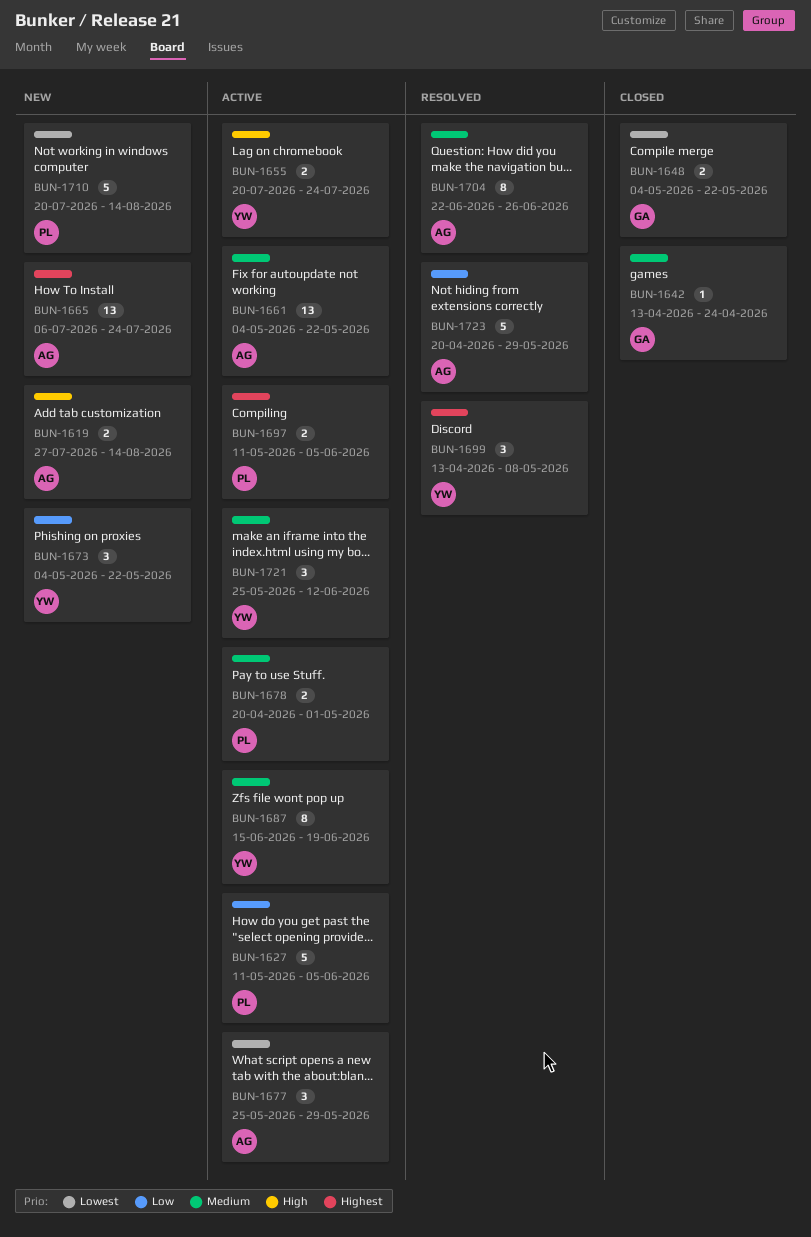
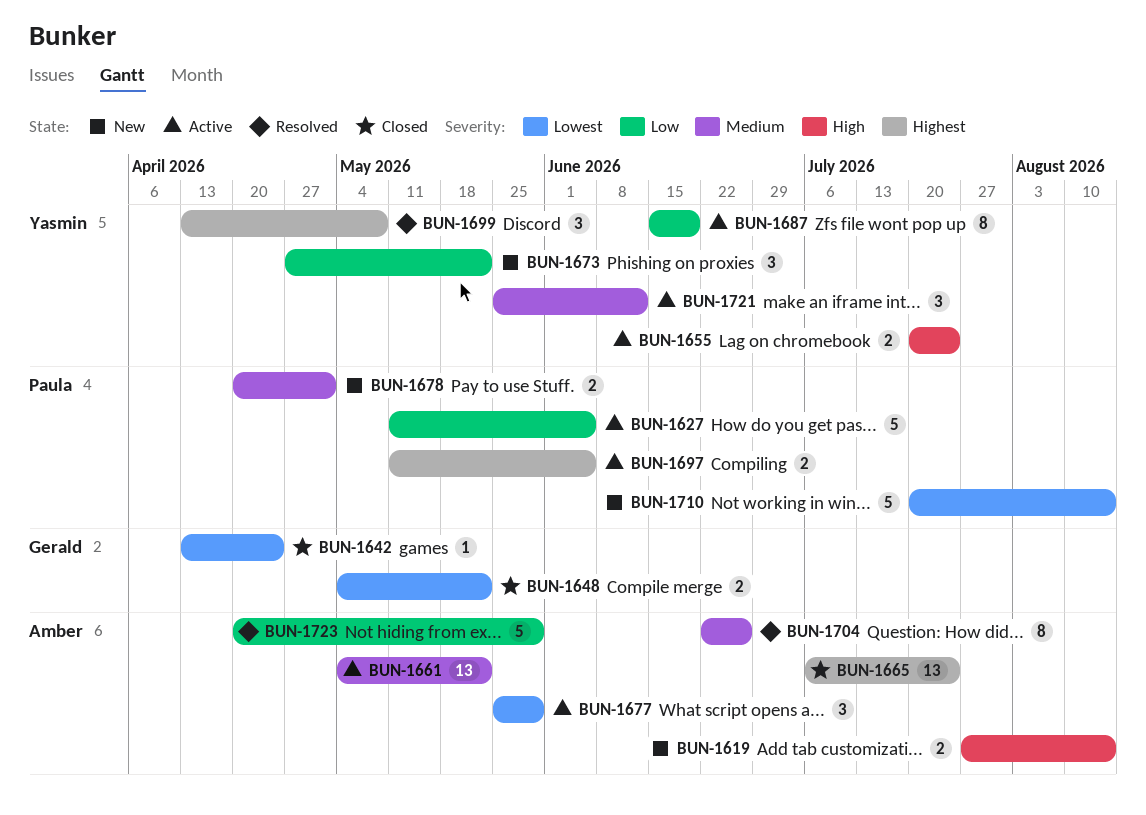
BUN-1642, priority: Medium -> Lowest
BUN-1665, status: New -> Closed
BUN-1673, start: May 4 -> Apr 27
BUN-1678, status: Active -> New
BUN-1687, priority: Medium -> Low

